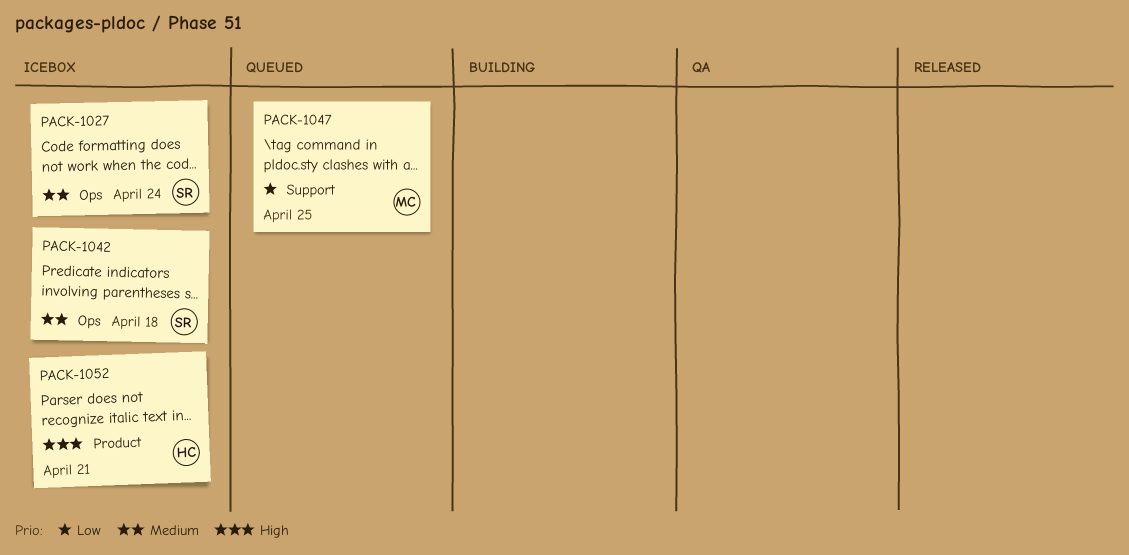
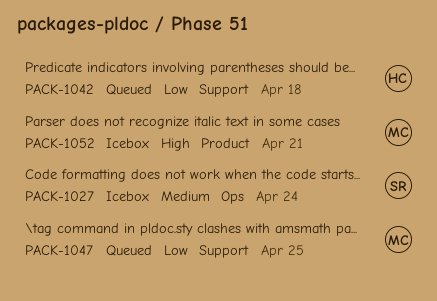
PACK-1042, status: Icebox -> Queued
PACK-1042, owner: SR -> HC
PACK-1042, priority: Medium -> Low
PACK-1042, label: Ops -> Support
PACK-1052, owner: HC -> MC

